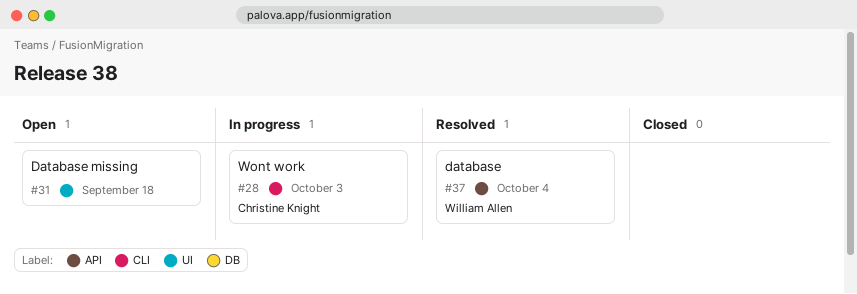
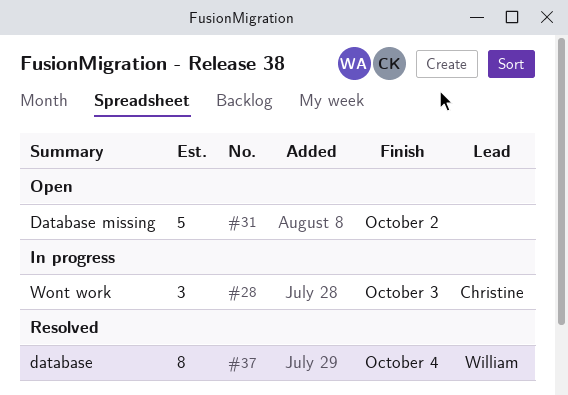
#31, due: Sep 18 -> Oct 2

